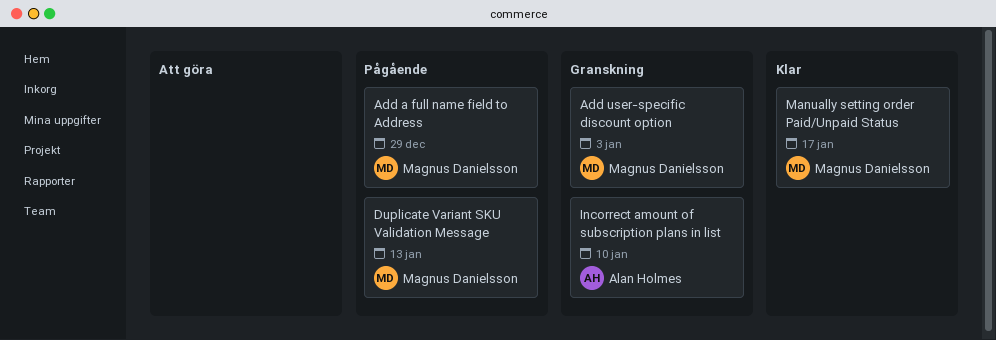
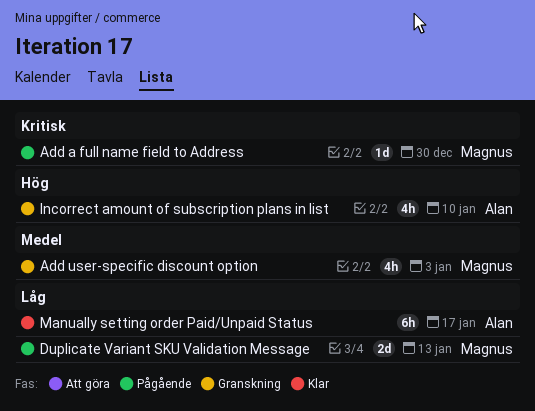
Add a full name field to Address, due: Dec 29 -> Dec 30
Manually setting order Paid/Unpaid Status, owner: Magnus Danielsson -> Alan Holmes

